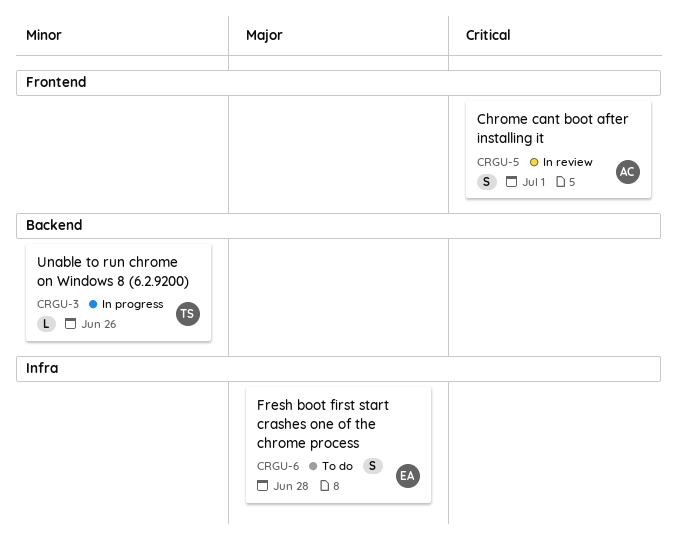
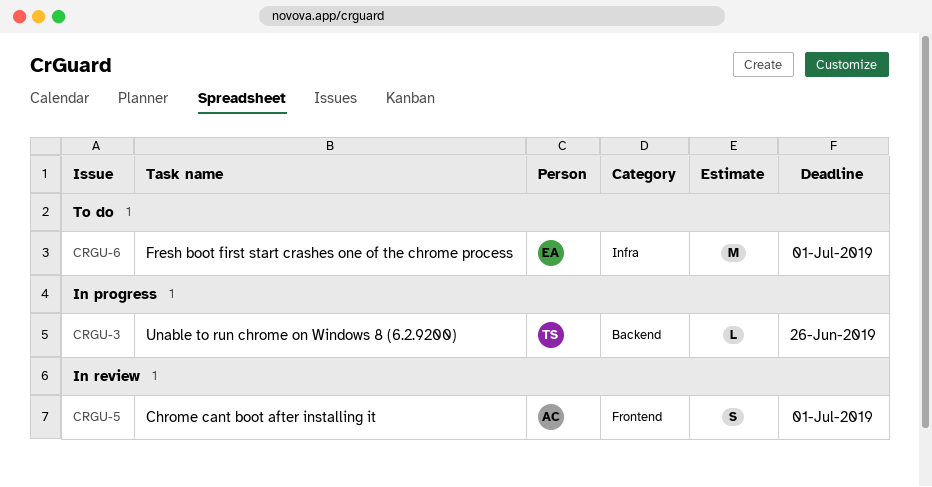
CRGU-6, estimate: S -> M
CRGU-6, due: Jun 28 -> Jul 1

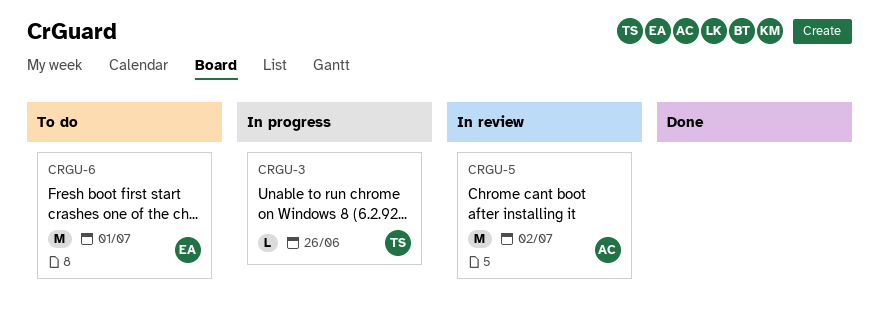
CRGU-5, estimate: S -> M
CRGU-5, due: Jul 1 -> Jul 2

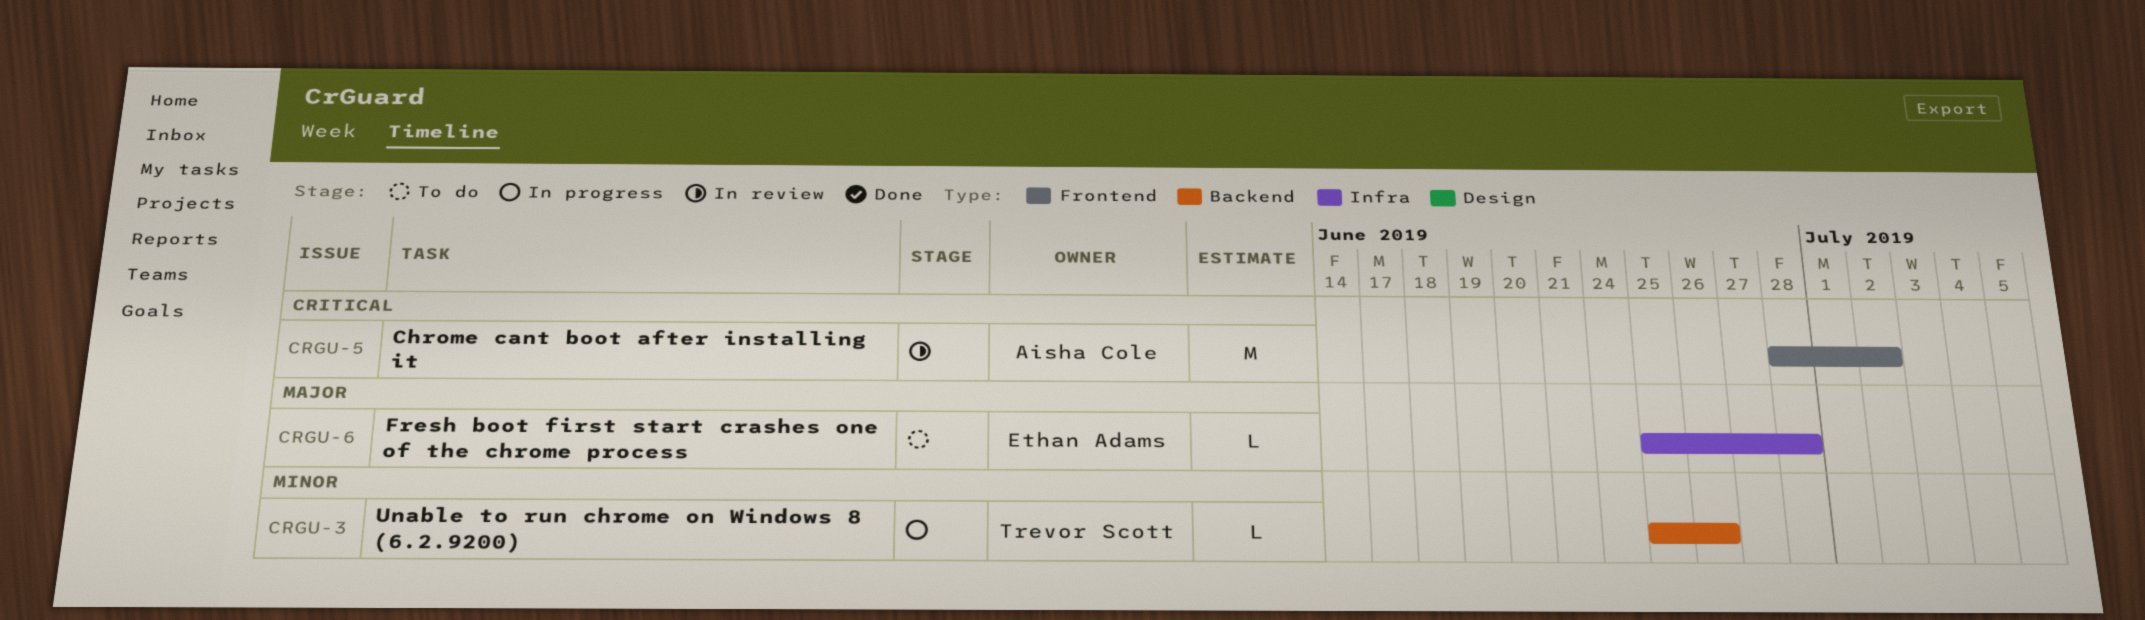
CRGU-6, estimate: M -> L
CRGU-6, due: Jul 1 -> Jun 28

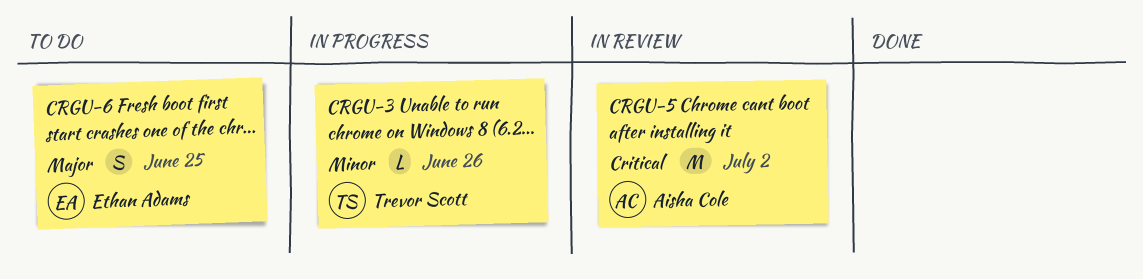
CRGU-6, estimate: L -> S
CRGU-6, due: Jun 28 -> Jun 25

